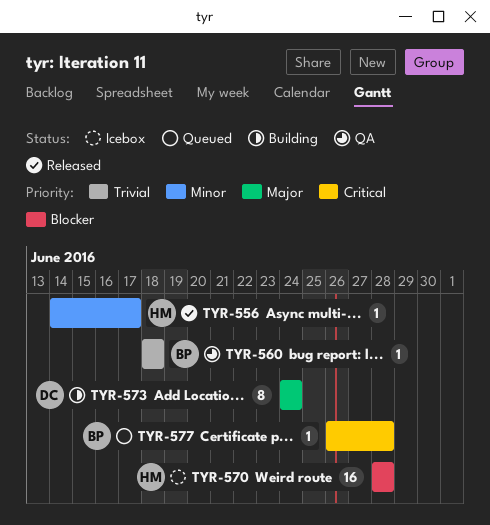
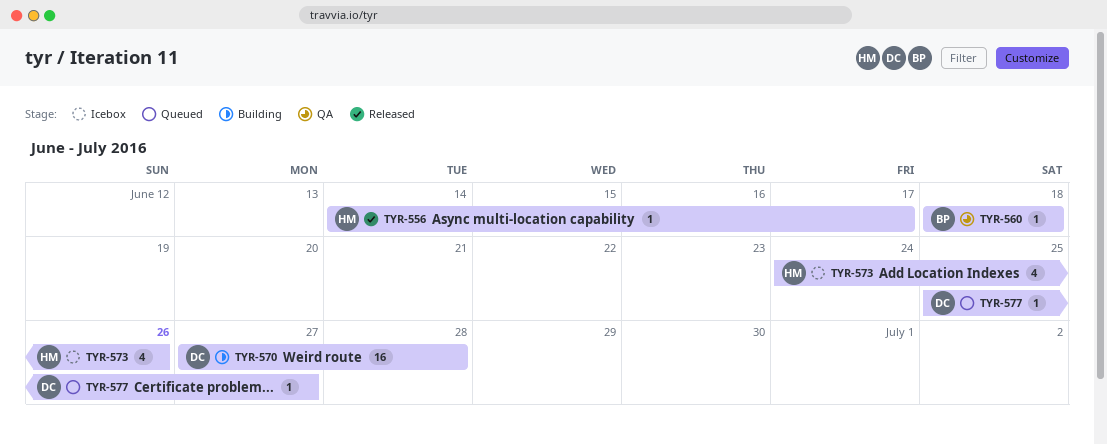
TYR-570, status: Icebox -> Building
TYR-570, owner: HM -> DC
TYR-570, start: Jun 28 -> Jun 27
TYR-573, status: Building -> Icebox
TYR-573, owner: DC -> HM
TYR-573, estimate: 8 -> 4
TYR-573, due: Jun 24 -> Jun 26
TYR-577, owner: BP -> DC
TYR-577, start: Jun 26 -> Jun 25
TYR-577, due: Jun 28 -> Jun 27

